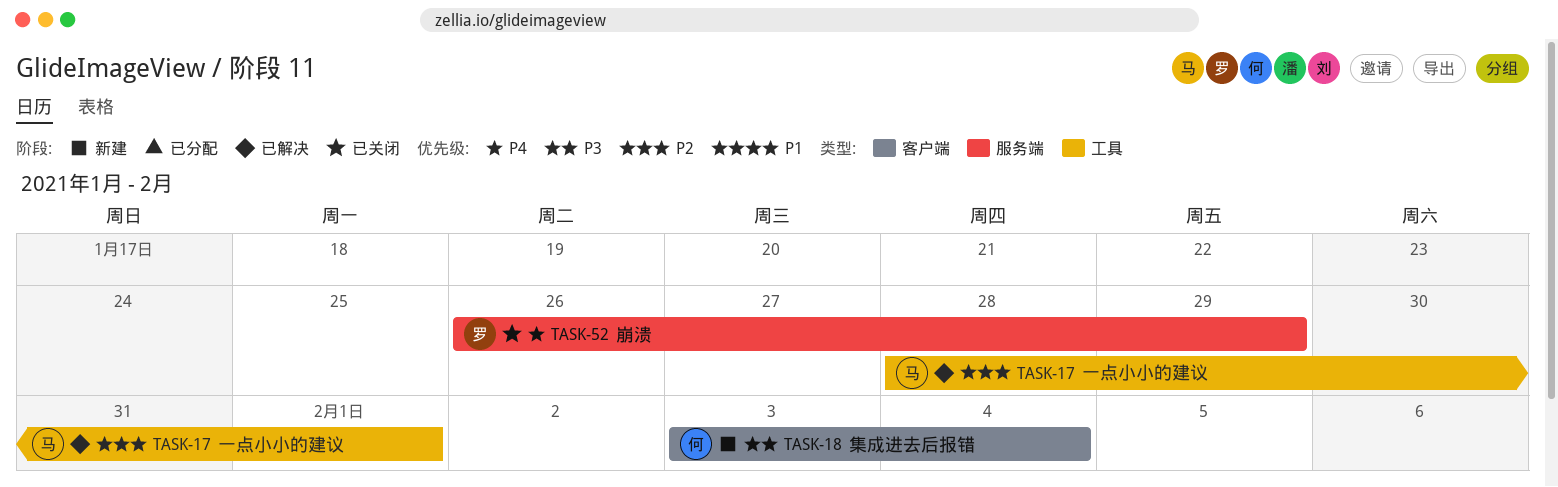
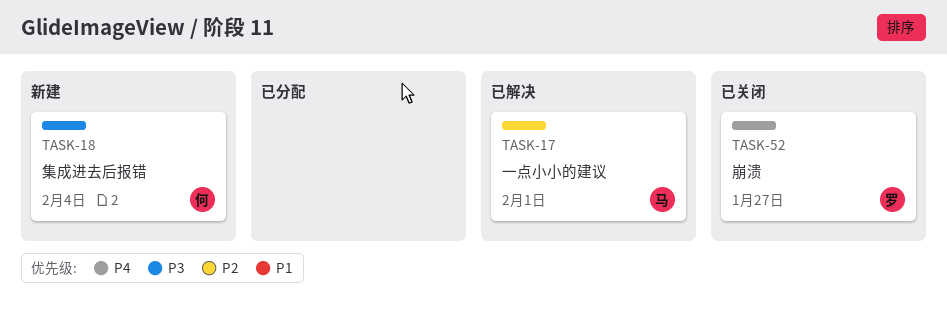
TASK-52, due: Jan 29 -> Jan 27

